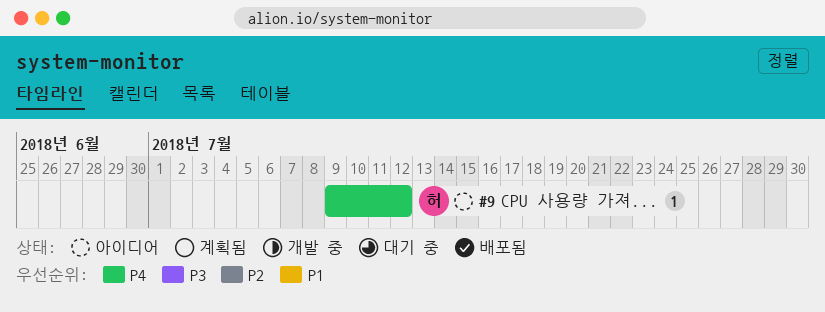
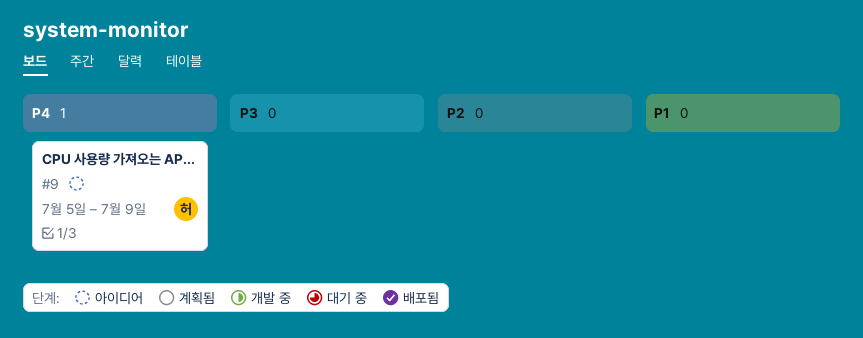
#9, start: Jul 9 -> Jul 5
#9, due: Jul 12 -> Jul 9

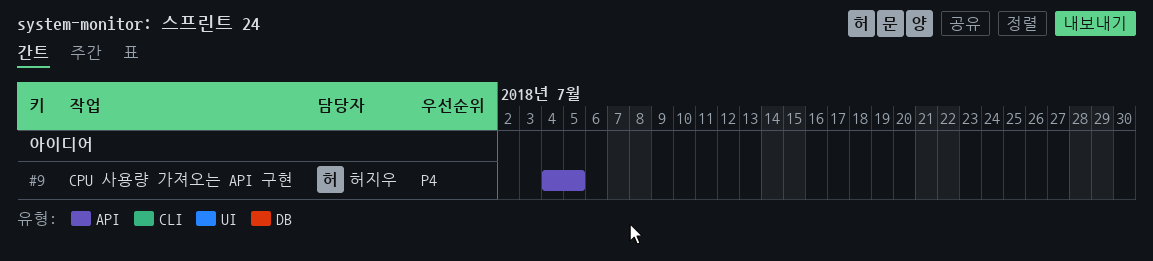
#9, start: Jul 5 -> Jul 4
#9, due: Jul 9 -> Jul 5

